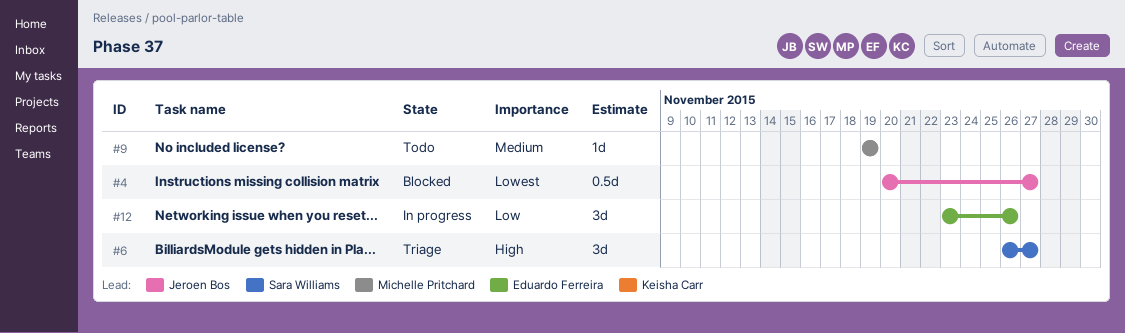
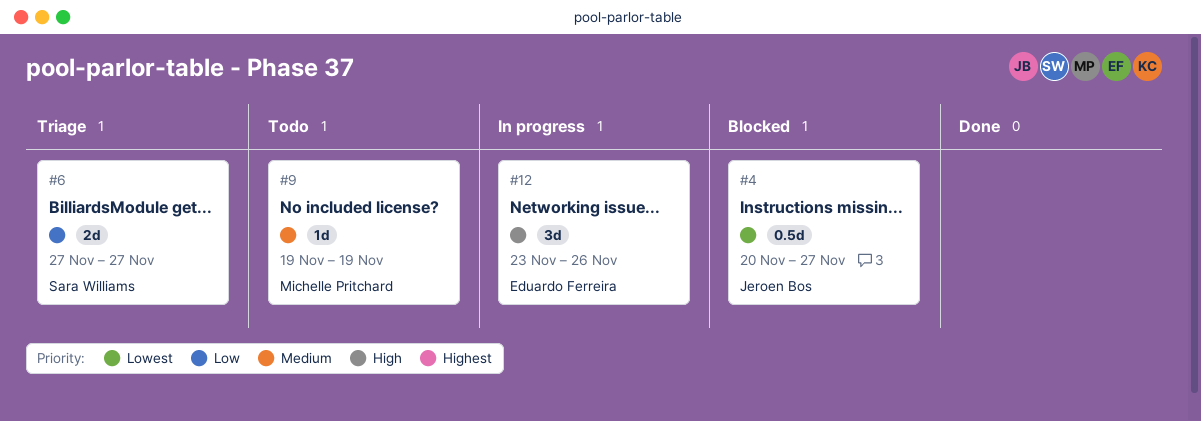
#6, priority: High -> Low
#6, estimate: 3d -> 2d
#6, start: Nov 26 -> Nov 27
#12, priority: Low -> High

